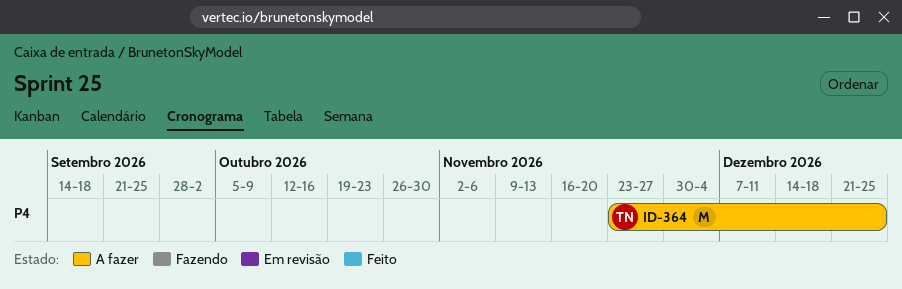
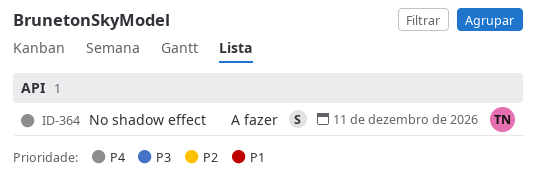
ID-364, estimate: M -> S
ID-364, due: Dec 25 -> Dec 11

